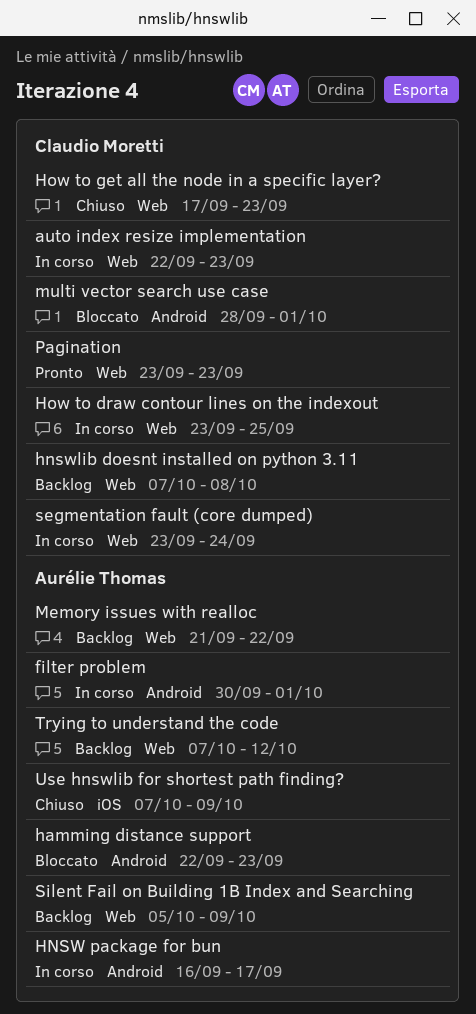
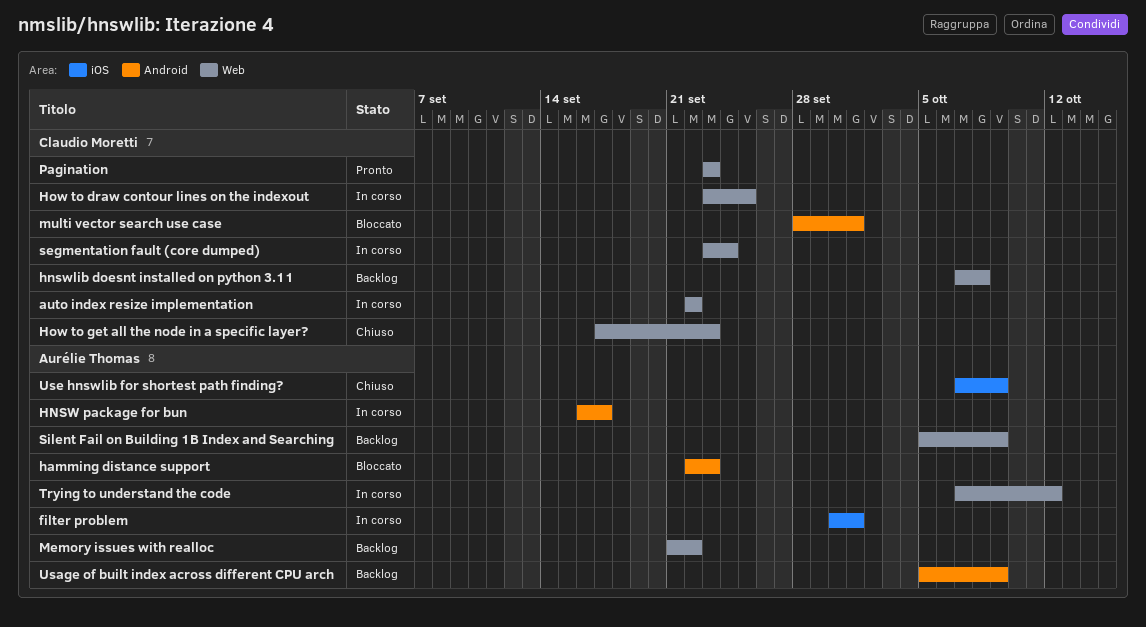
auto index resize implementation, due: Sep 23 -> Sep 22
filter problem, label: Android -> iOS
Trying to understand the code, status: Backlog -> In corso
Usage of built index across different CPU arch: none -> present

